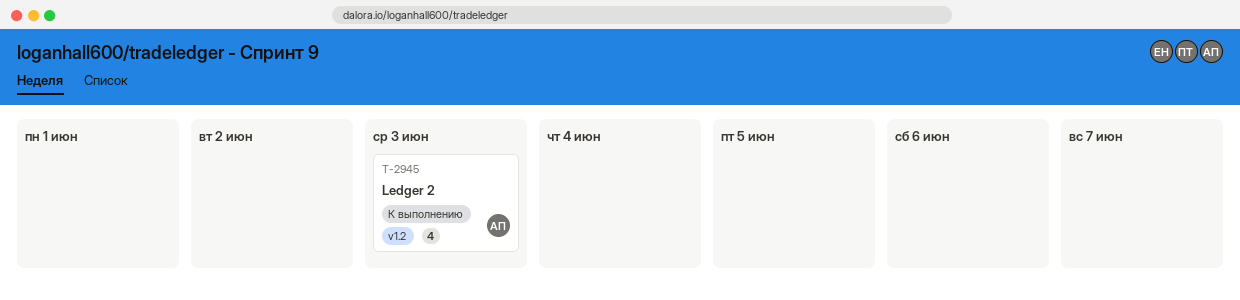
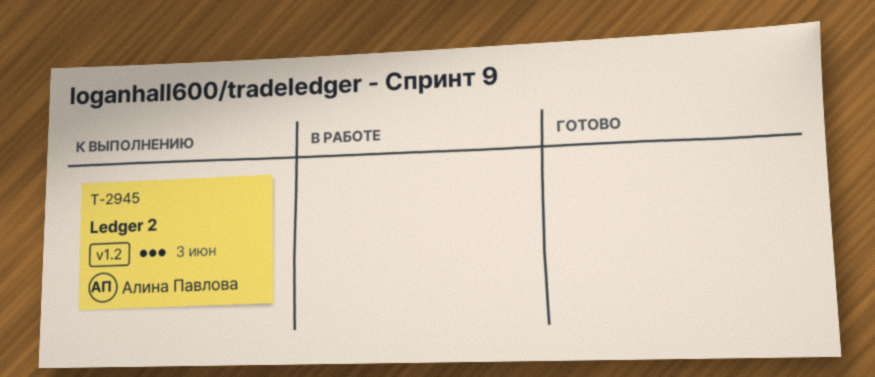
T-2945, estimate: 4 -> 3

